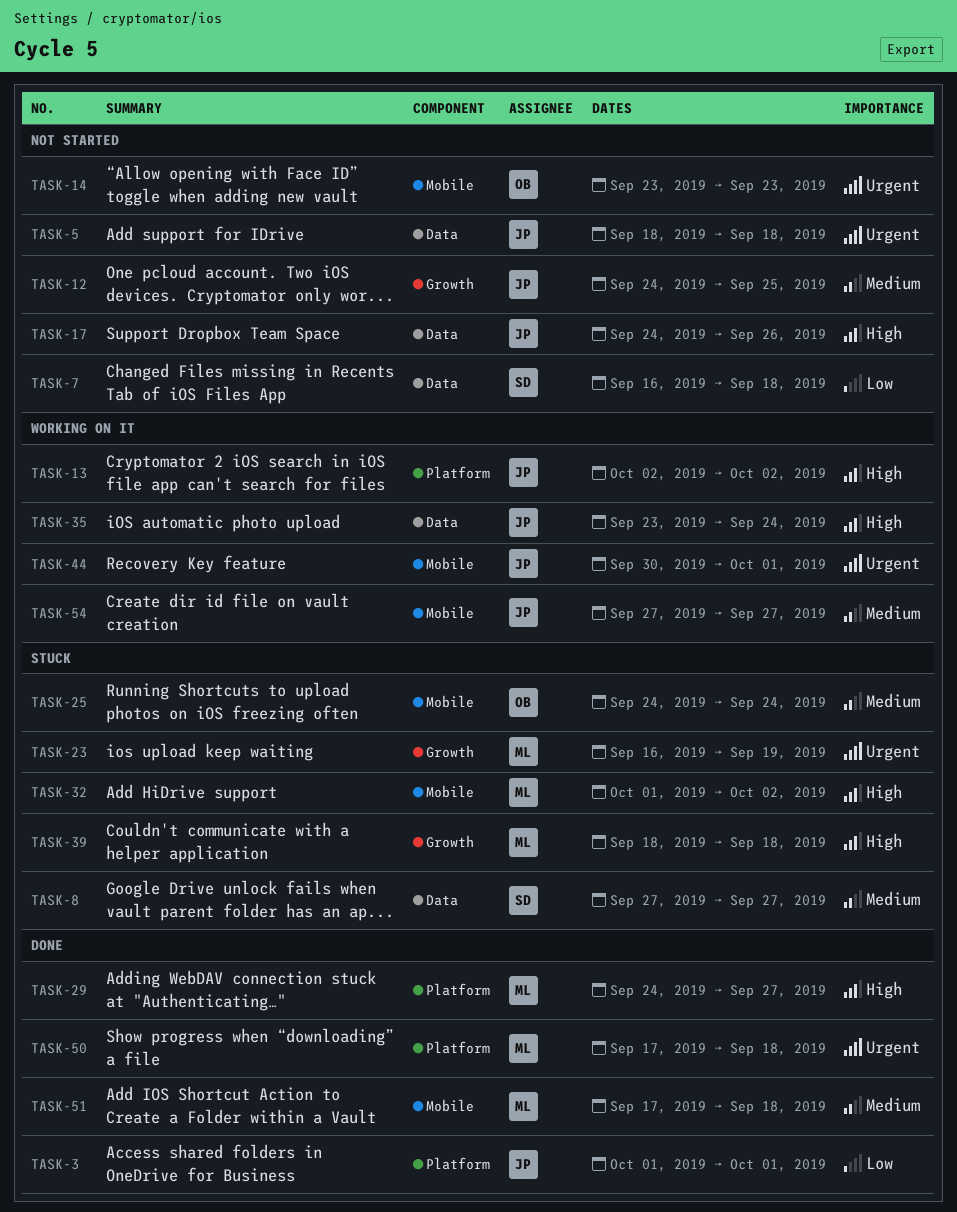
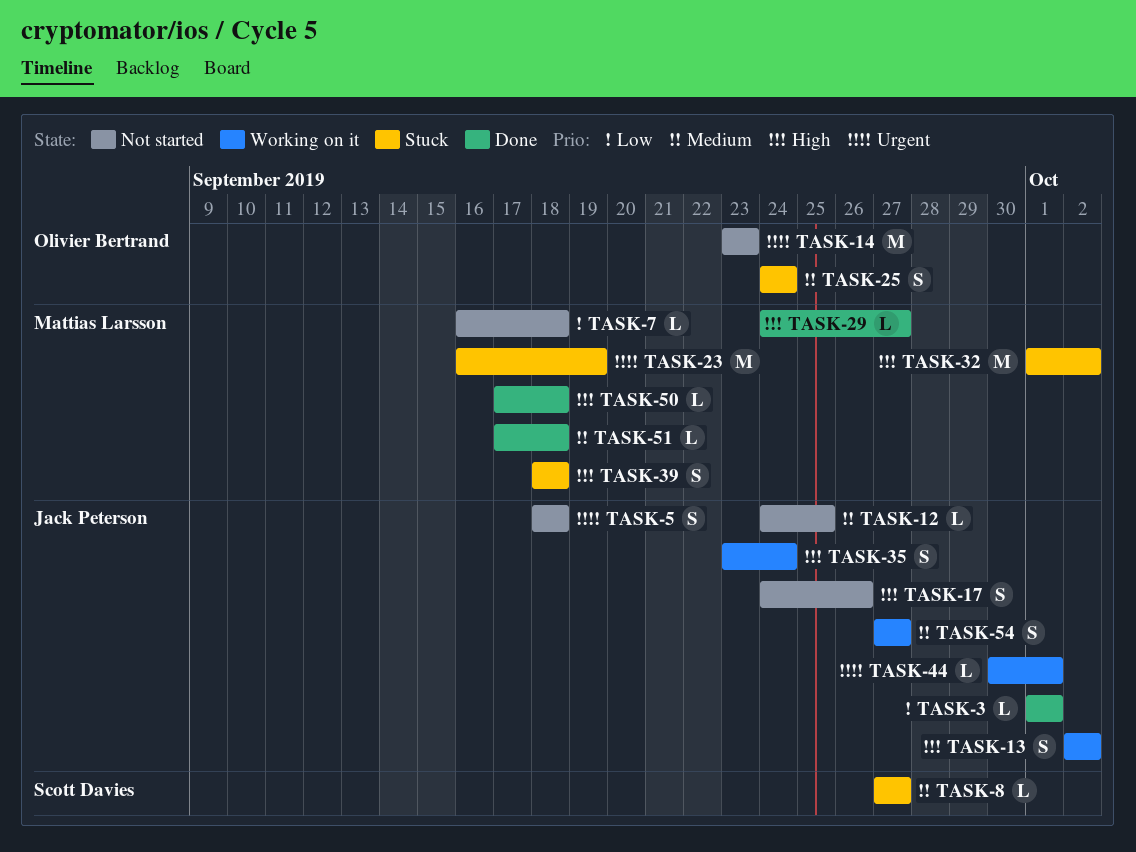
TASK-7, owner: Scott Davies -> Mattias Larsson
TASK-50, priority: Urgent -> High

